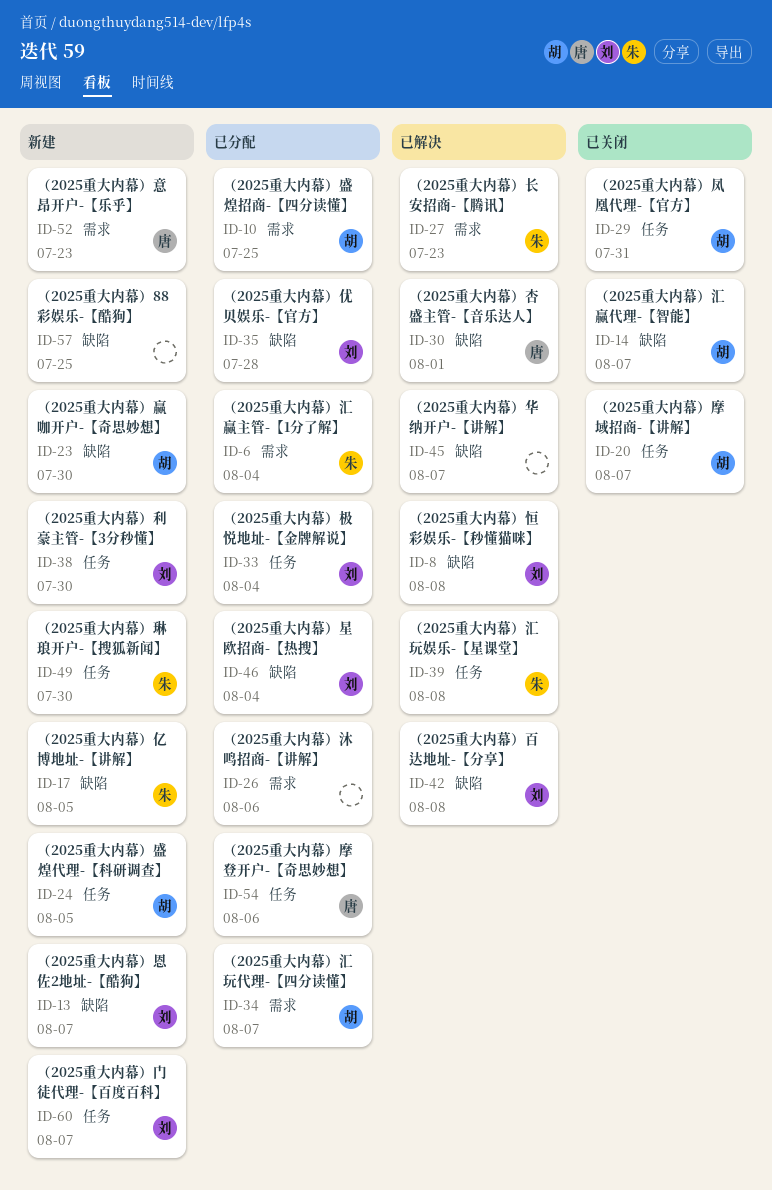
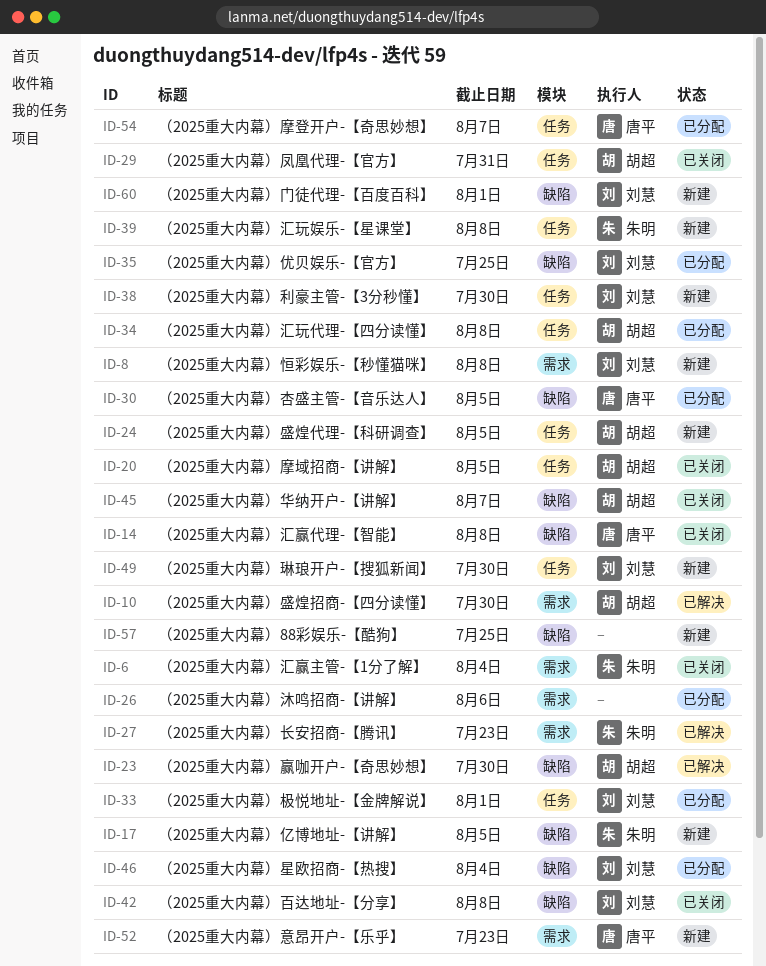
ID-6, status: 已分配 -> 已关闭
ID-8, status: 已解决 -> 新建
ID-8, label: 缺陷 -> 需求
ID-10, status: 已分配 -> 已解决
ID-10, due: Jul 25 -> Jul 30
ID-13: present -> none
ID-14, owner: 胡超 -> 唐平
ID-14, due: Aug 7 -> Aug 8
ID-20, due: Aug 7 -> Aug 5
ID-23, status: 新建 -> 已解决
ID-30, status: 已解决 -> 已分配
ID-30, due: Aug 1 -> Aug 5
ID-33, due: Aug 4 -> Aug 1
ID-34, label: 需求 -> 任务
ID-34, due: Aug 7 -> Aug 8
ID-35, due: Jul 28 -> Jul 25
ID-39, status: 已解决 -> 新建
ID-42, status: 已解决 -> 已关闭
ID-45, status: 已解决 -> 已关闭
ID-45, owner: none -> 胡超
ID-49, owner: 朱明 -> 刘慧
ID-54, due: Aug 6 -> Aug 7
ID-60, label: 任务 -> 缺陷
ID-60, due: Aug 7 -> Aug 1

